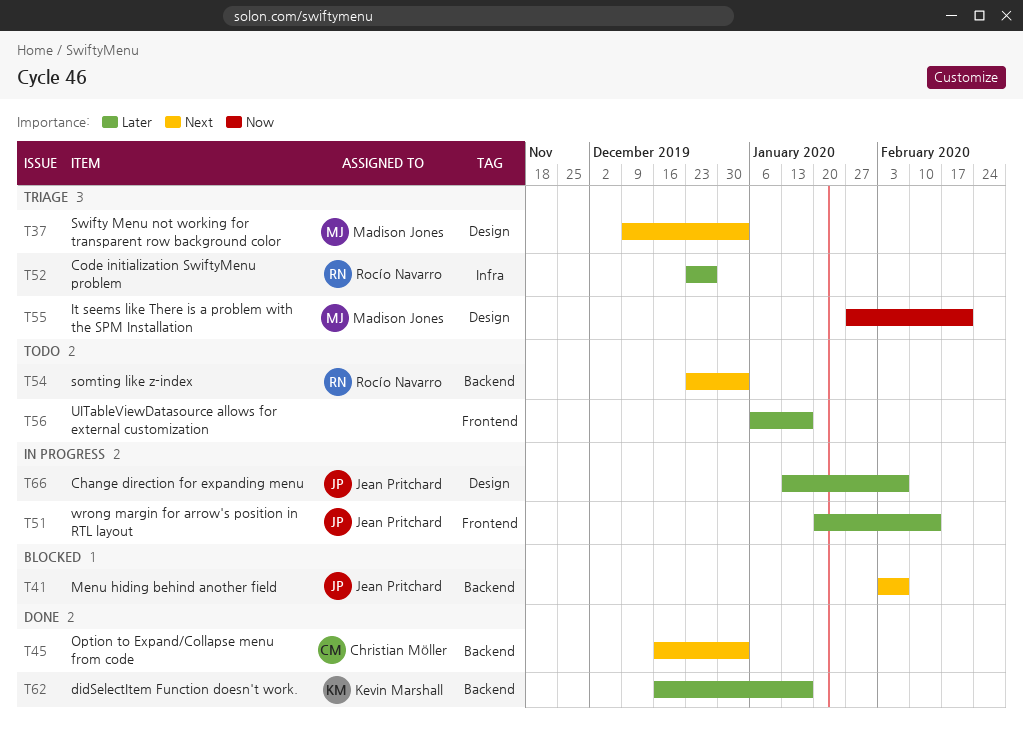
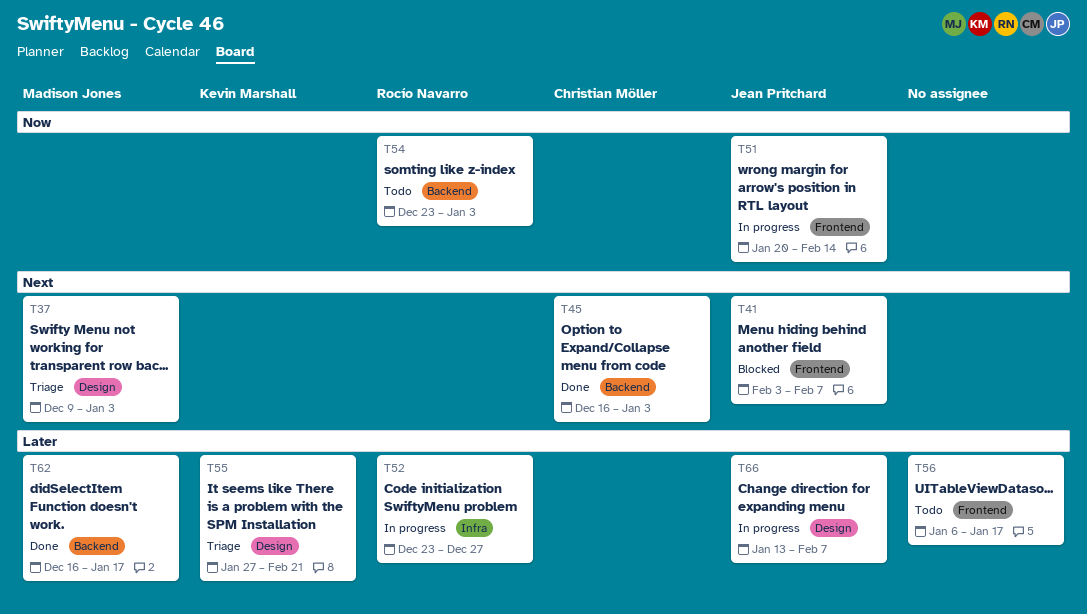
T41, label: Backend -> Frontend
T51, priority: Later -> Now
T52, status: Triage -> In progress
T54, priority: Next -> Now
T55, owner: Madison Jones -> Kevin Marshall
T55, priority: Now -> Later
T62, owner: Kevin Marshall -> Madison Jones

